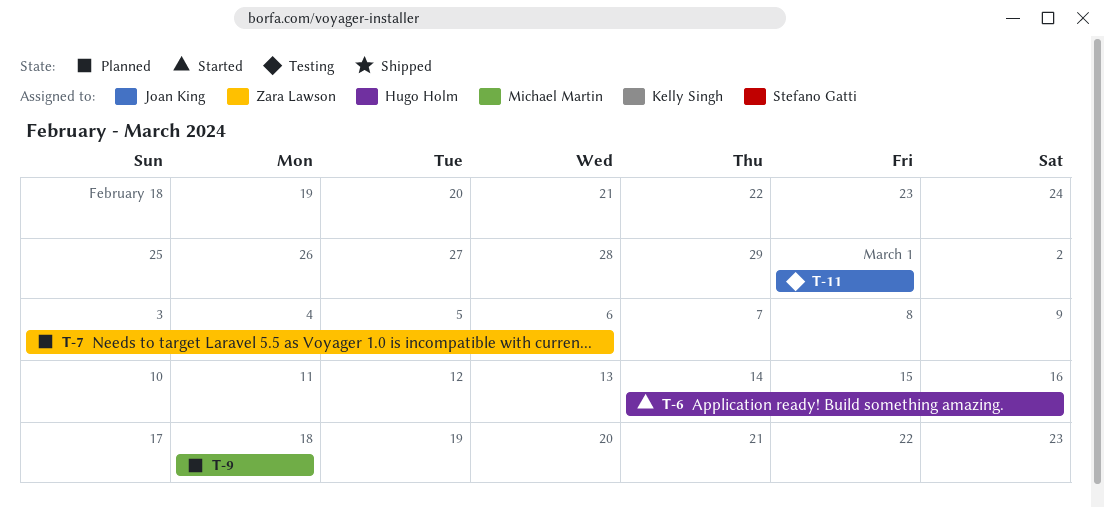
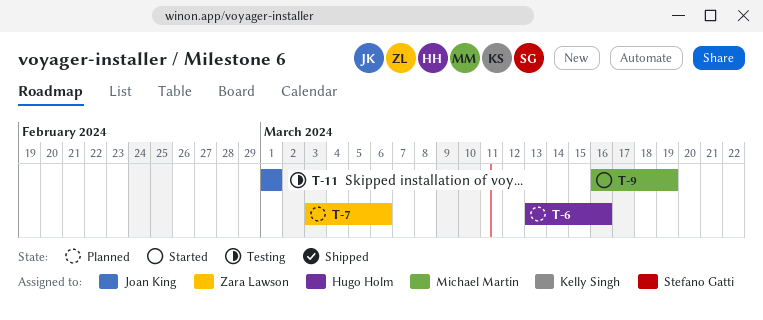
T-6, status: Started -> Planned
T-6, start: Mar 14 -> Mar 13
T-9, status: Planned -> Started
T-9, start: Mar 18 -> Mar 16
T-9, due: Mar 18 -> Mar 19

